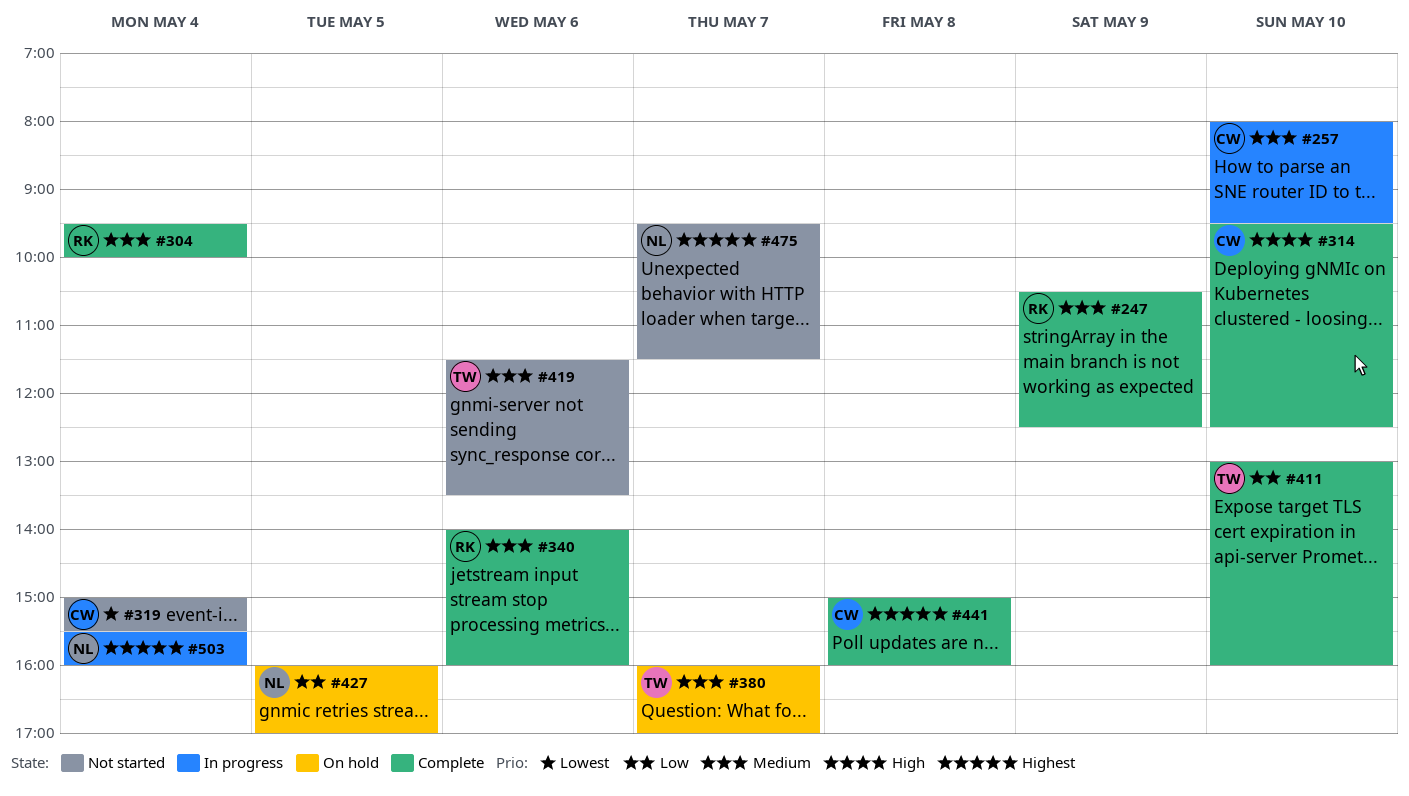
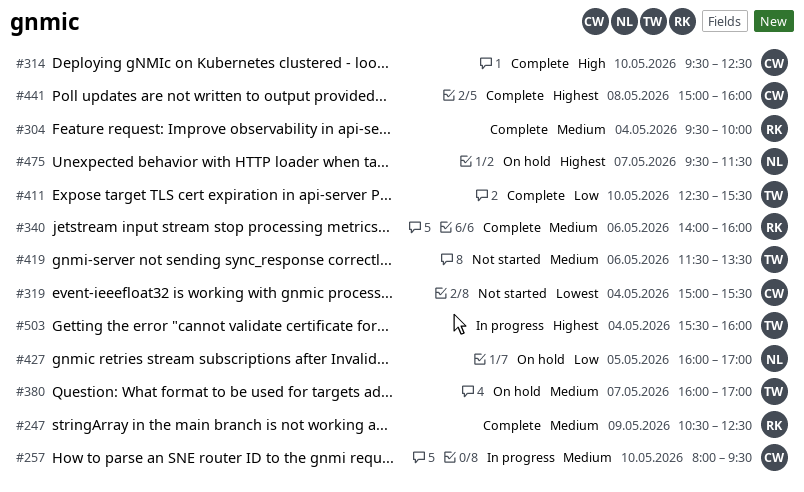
#411, begins: 13:00 -> 12:30
#411, ends: 16:00 -> 15:30
#475, status: Not started -> On hold
#503, owner: NL -> TW

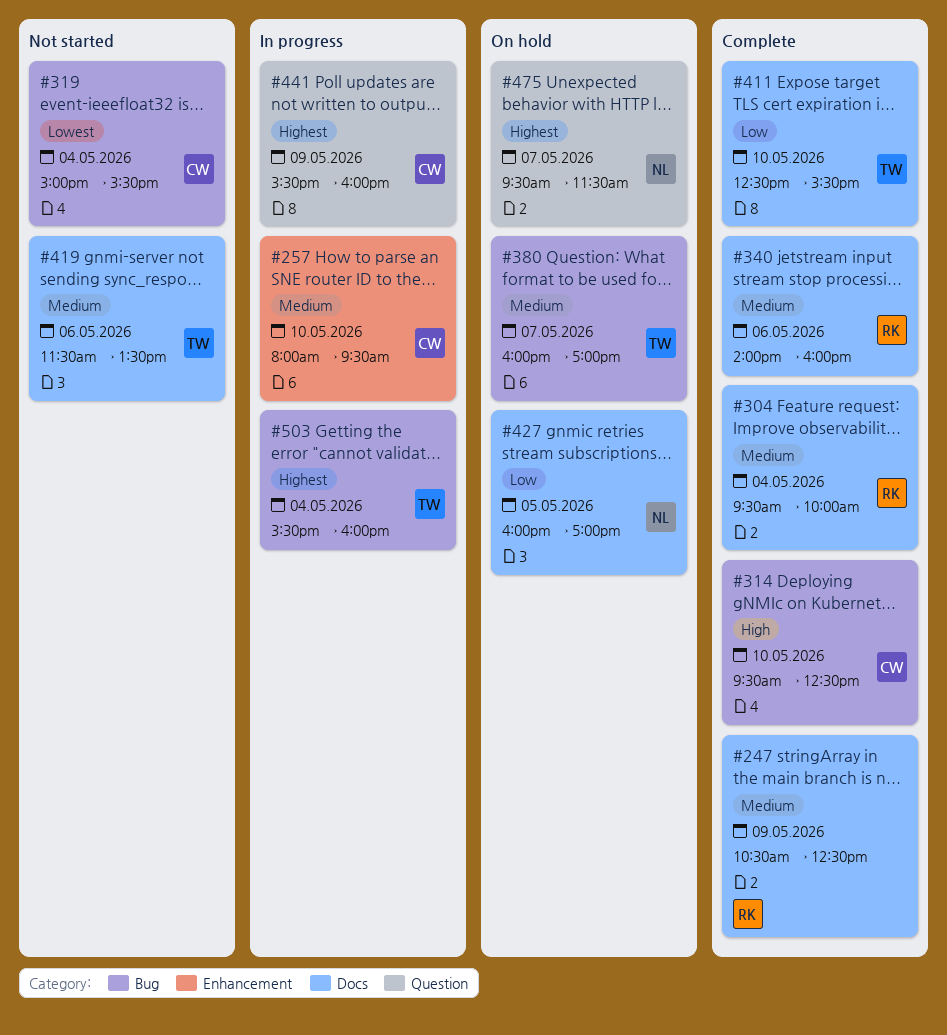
#441, status: Complete -> In progress
#441, day: May 8 -> May 9
#441, begins: 15:00 -> 15:30

